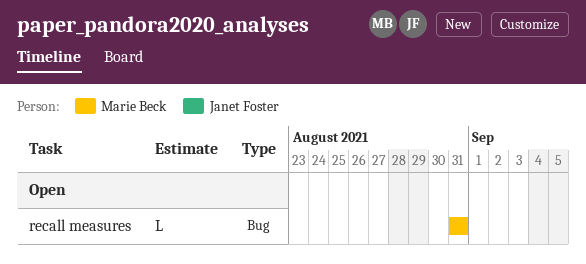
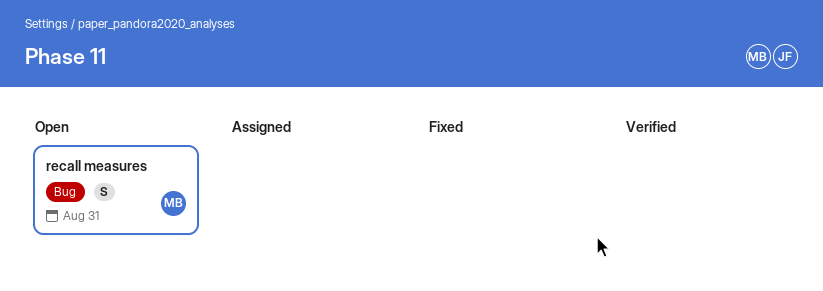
recall measures, estimate: L -> S

